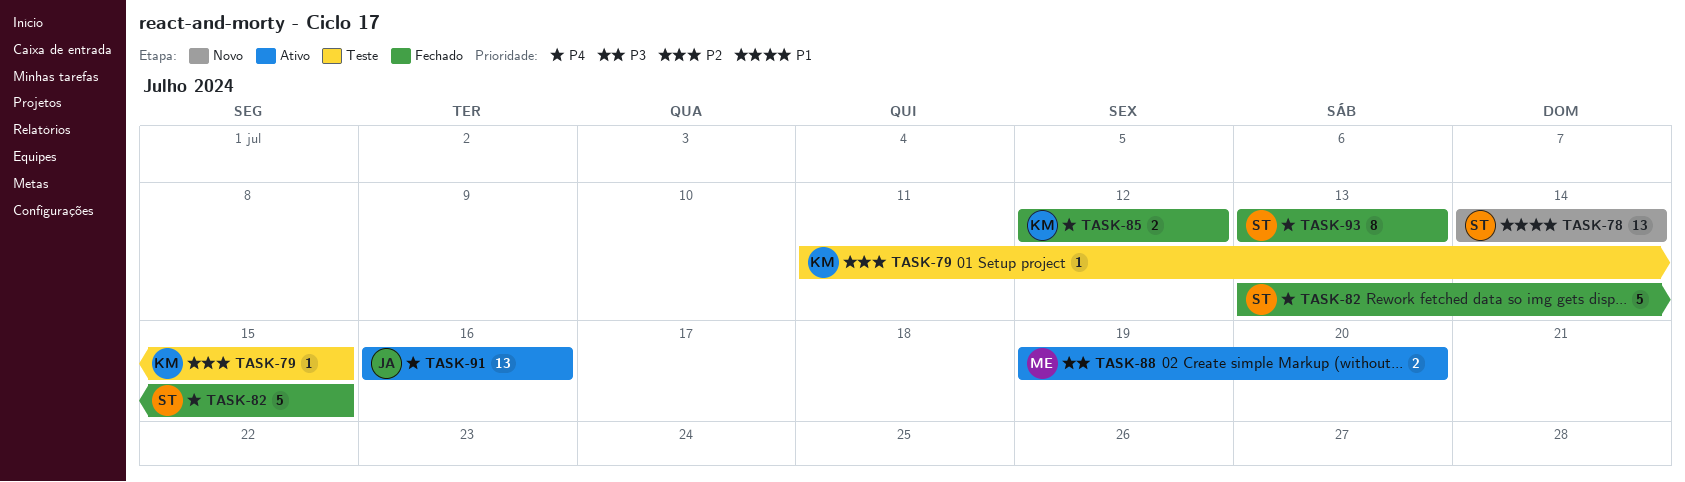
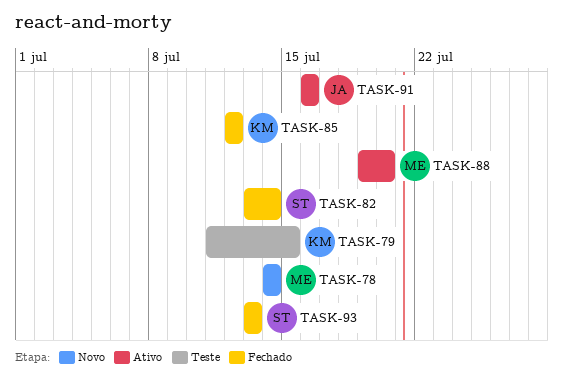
TASK-78, owner: ST -> ME
TASK-82, due: Jul 15 -> Jul 14

